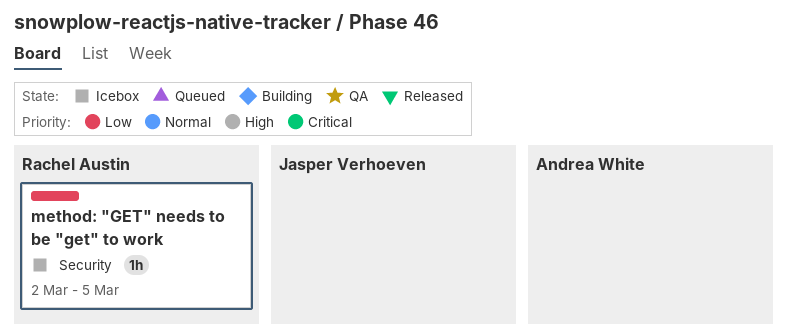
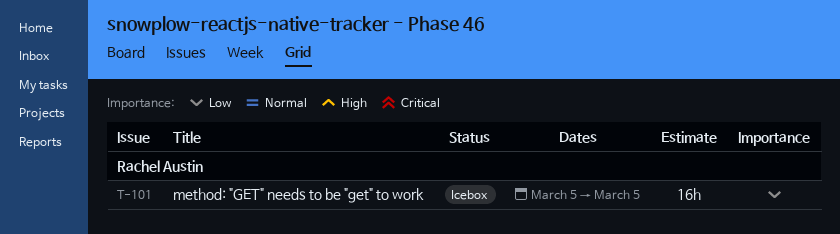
method: "GET" needs to be "get" to work, estimate: 1h -> 16h
method: "GET" needs to be "get" to work, start: Mar 2 -> Mar 5

